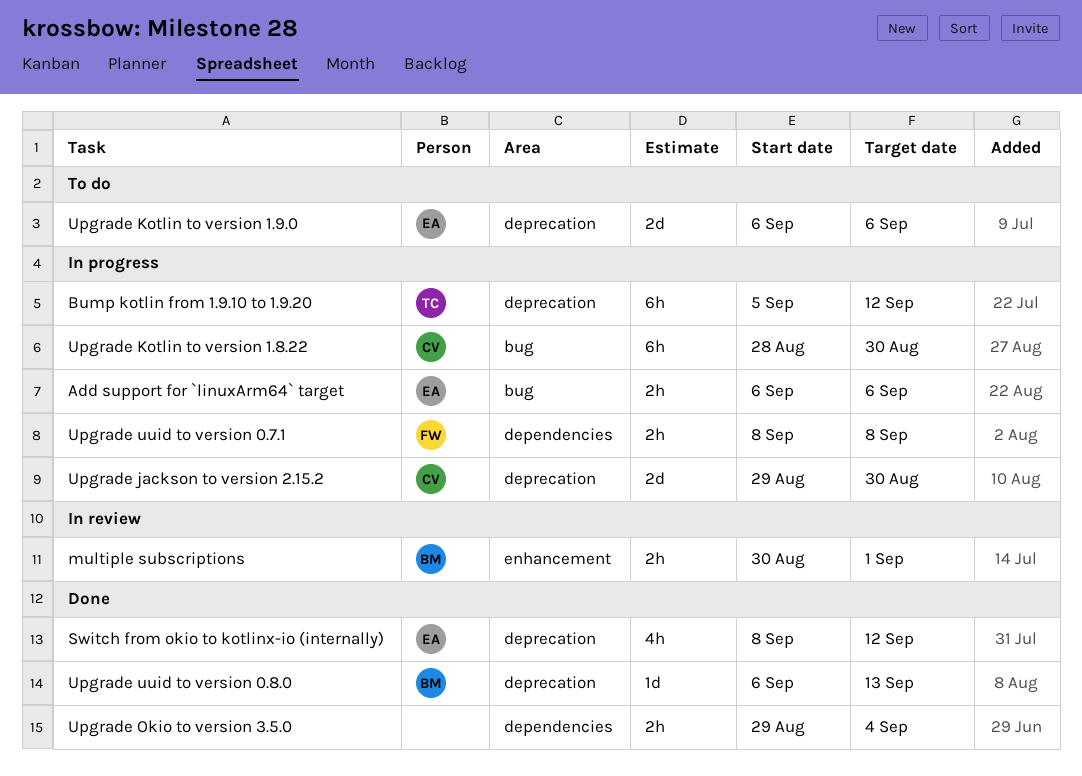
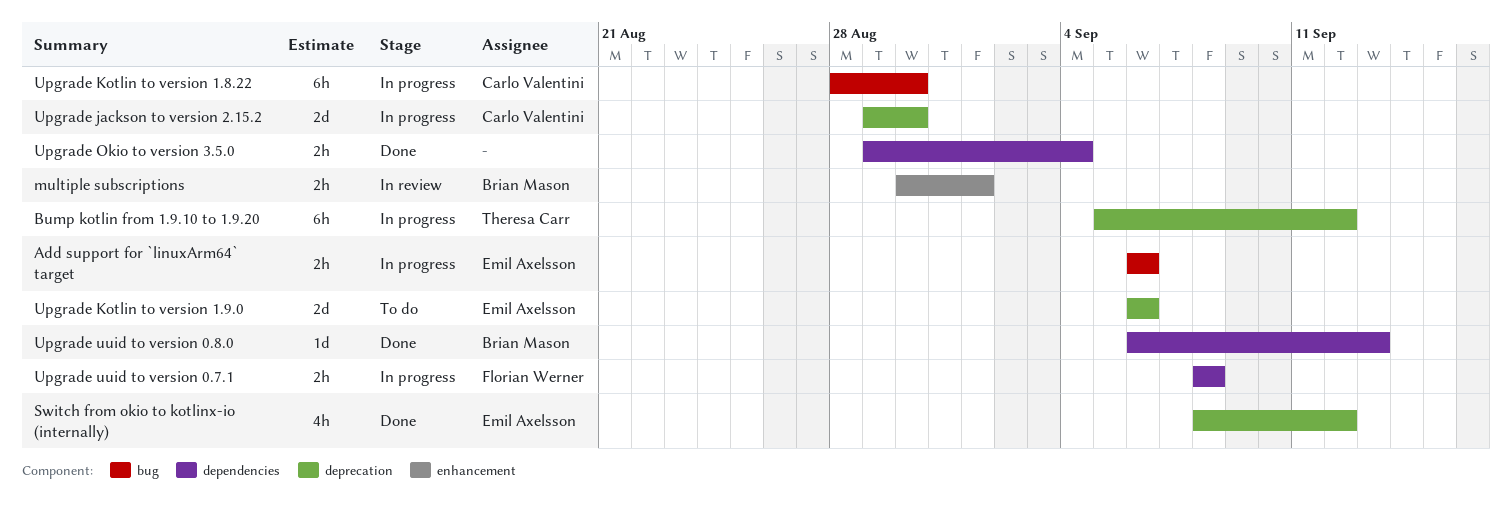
Upgrade uuid to version 0.8.0, label: deprecation -> dependencies

